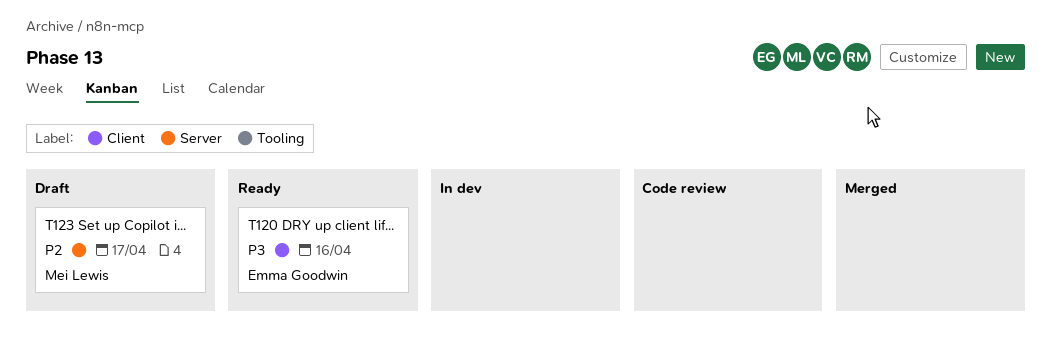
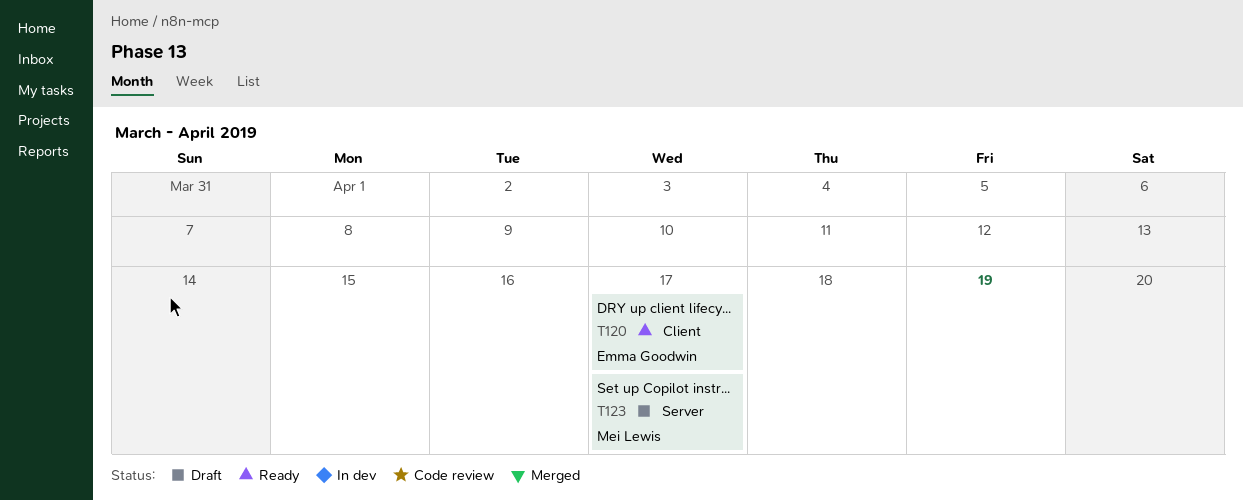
T120, due: Apr 16 -> Apr 17

